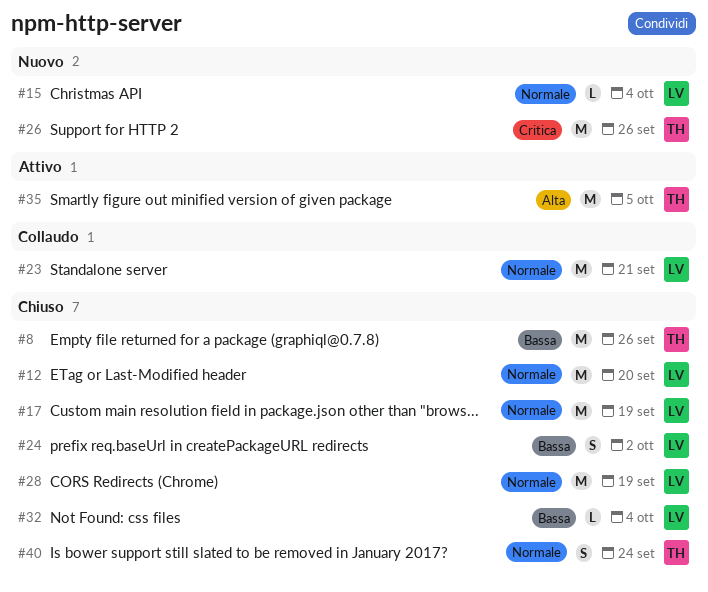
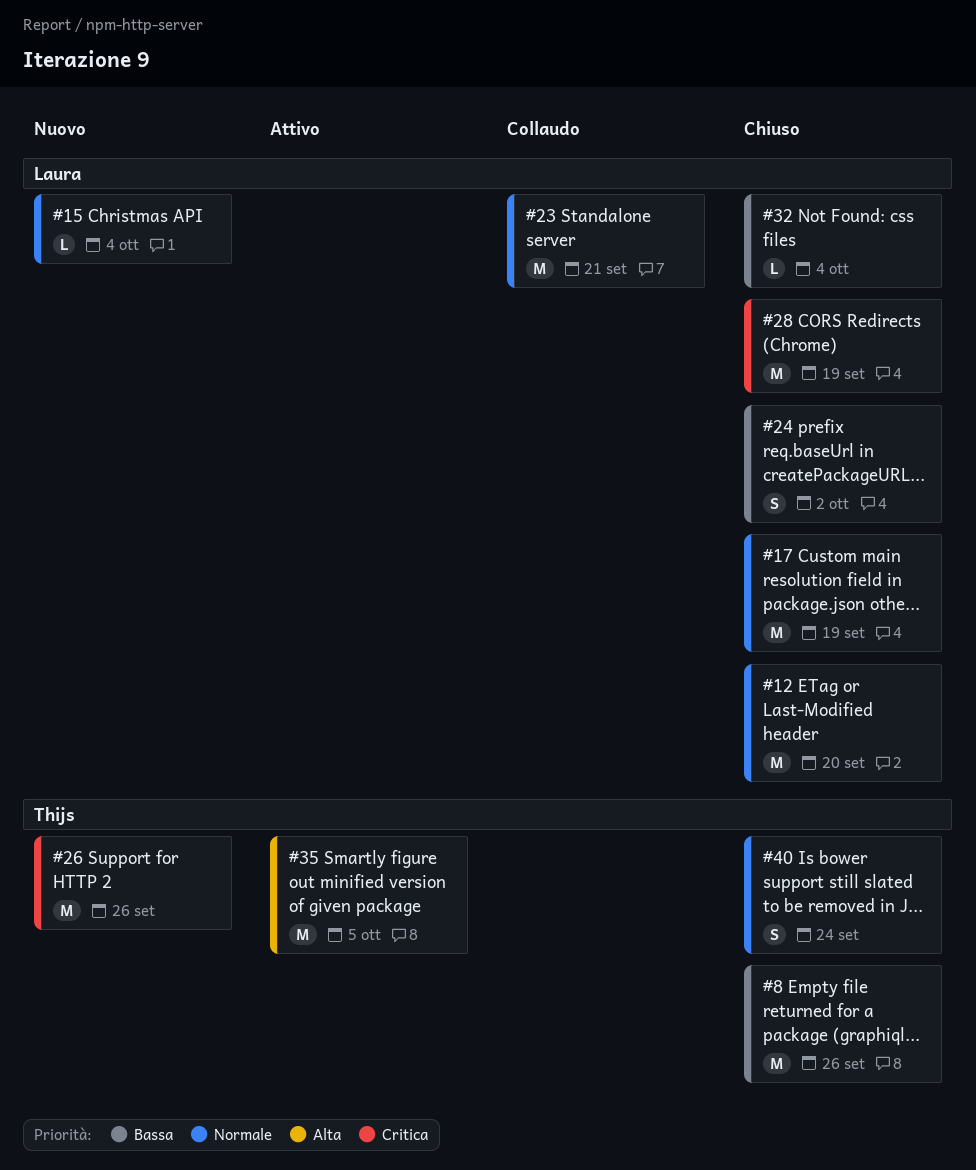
#28, priority: Normale -> Critica

